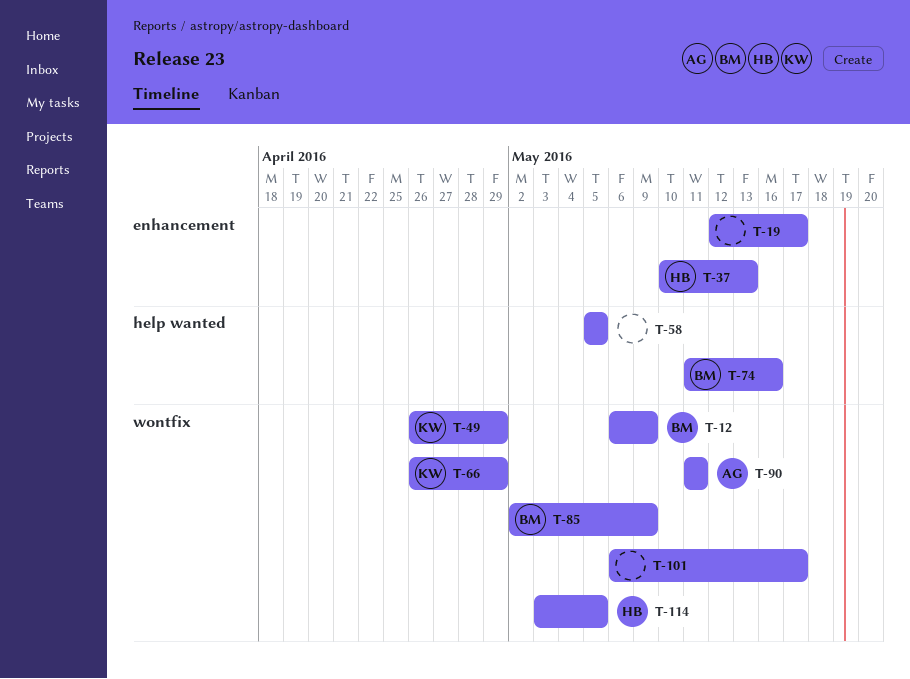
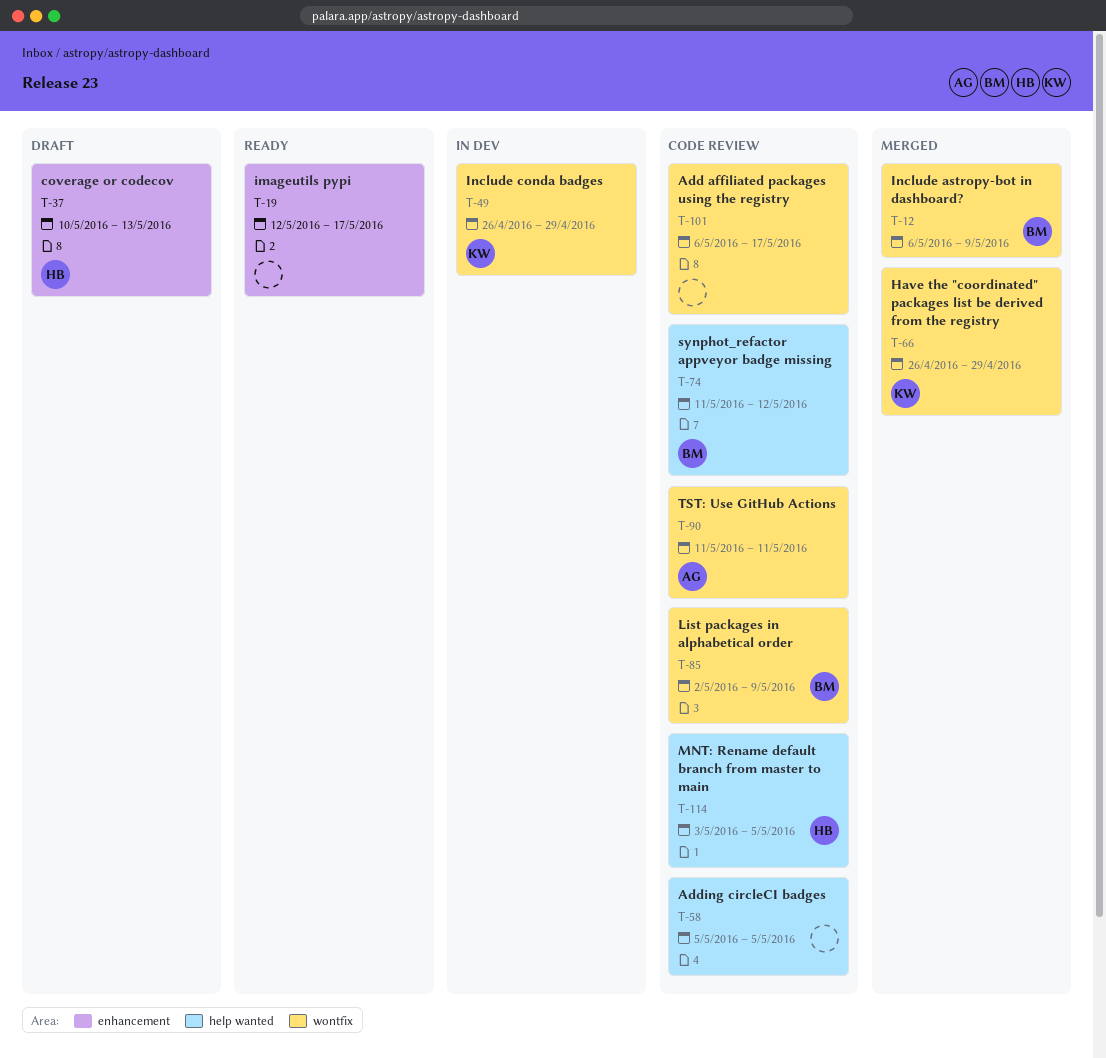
T-74, due: May 16 -> May 12
T-114, label: wontfix -> help wanted

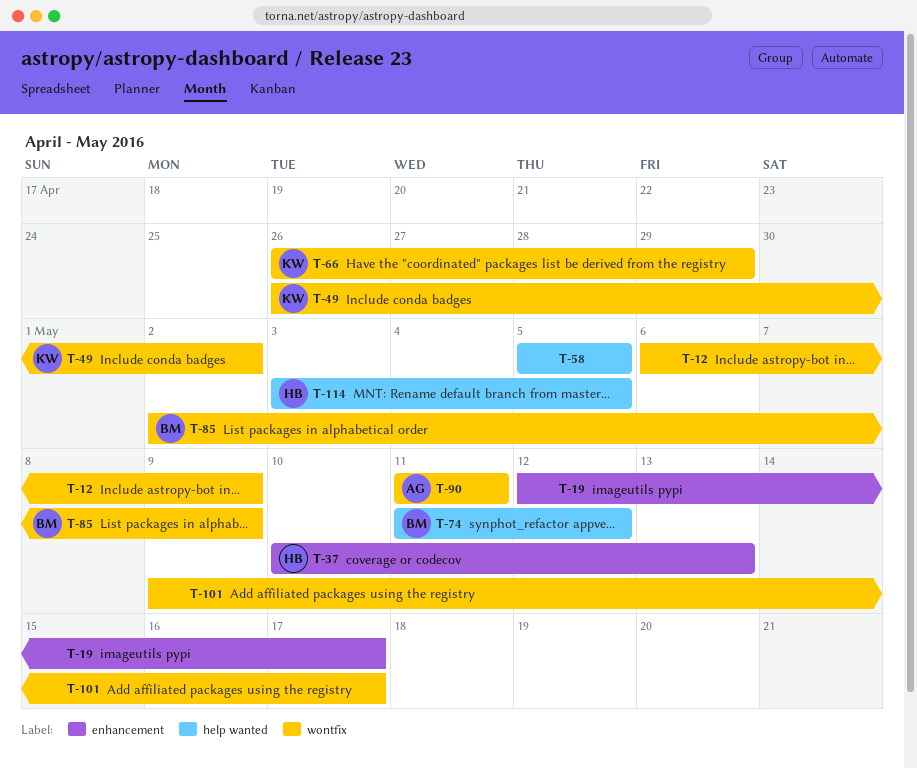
T-12, owner: BM -> none
T-49, due: Apr 29 -> May 2
T-101, start: May 6 -> May 9

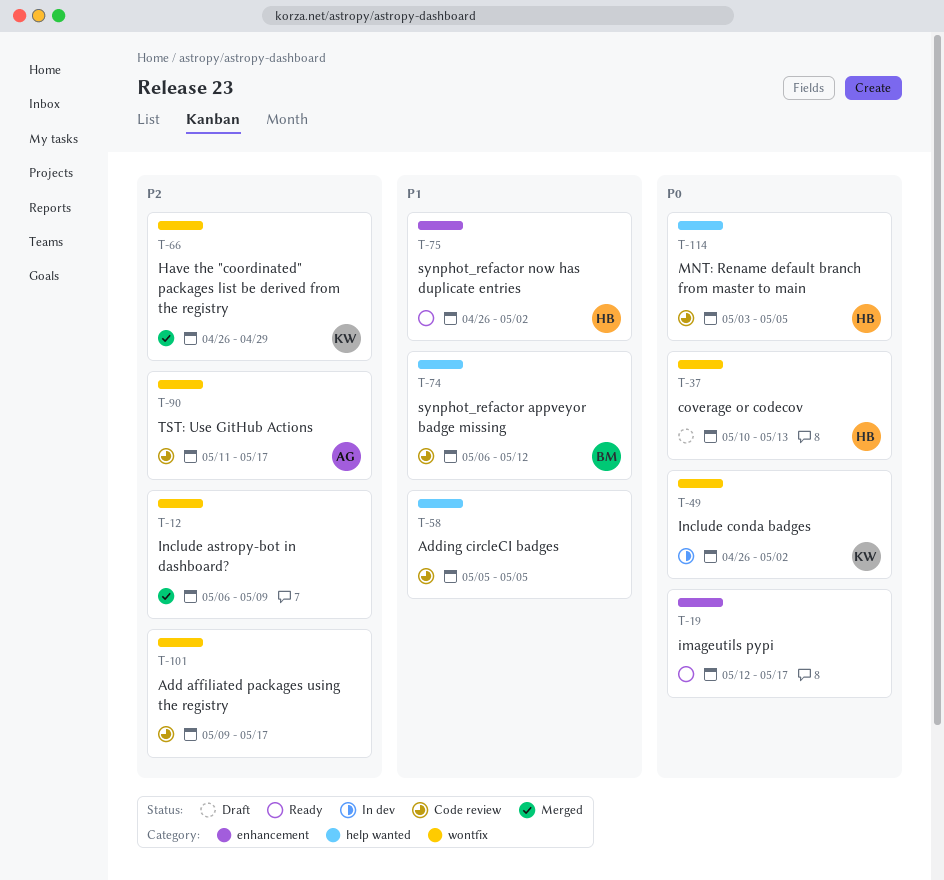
T-37, label: enhancement -> wontfix
T-74, start: May 11 -> May 6
T-75: none -> present
T-85: present -> none
T-90, due: May 11 -> May 17

